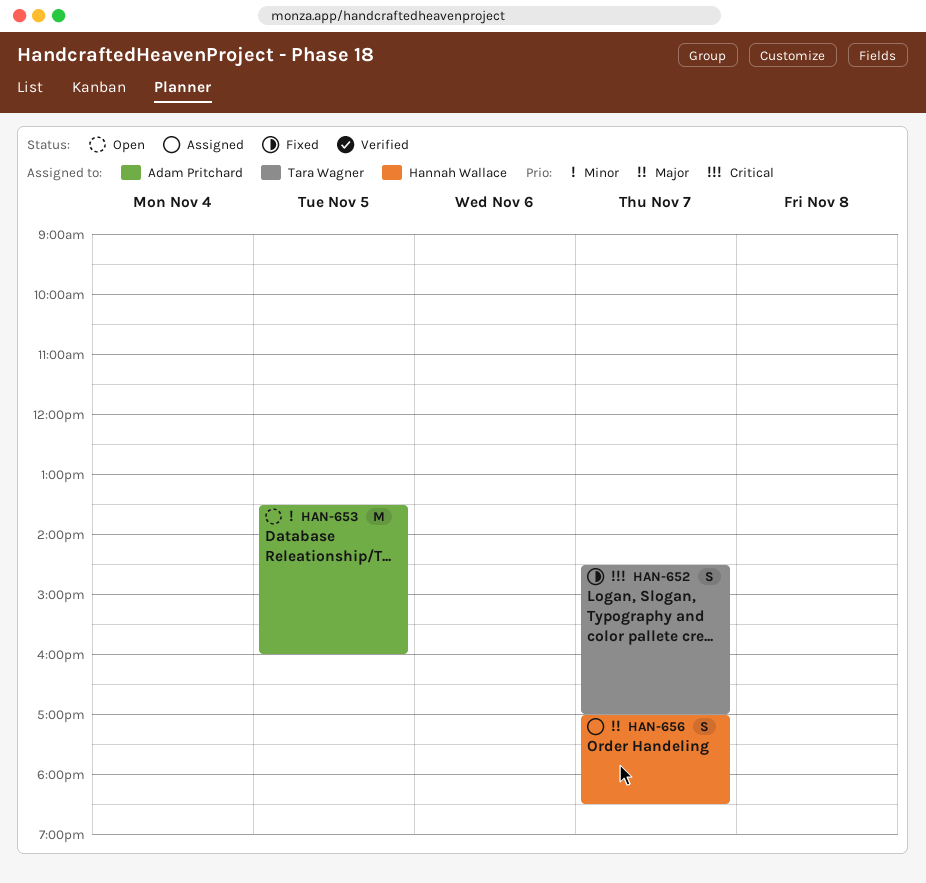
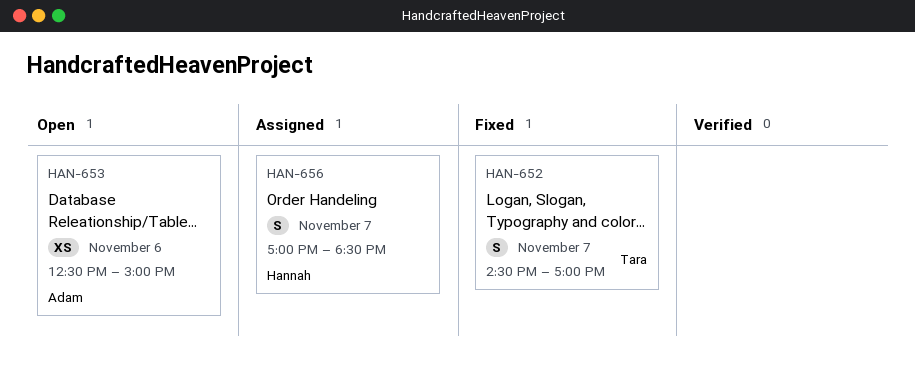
HAN-653, estimate: M -> XS
HAN-653, day: Nov 5 -> Nov 6
HAN-653, begins: 13:30 -> 12:30
HAN-653, ends: 16:00 -> 15:00

